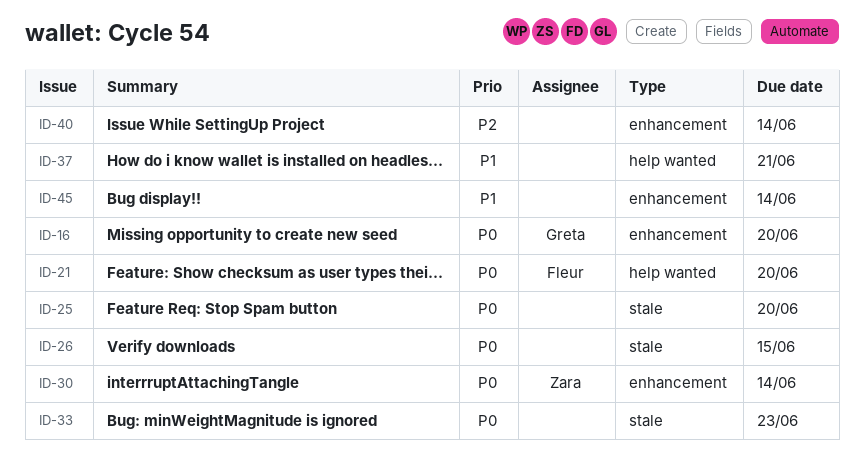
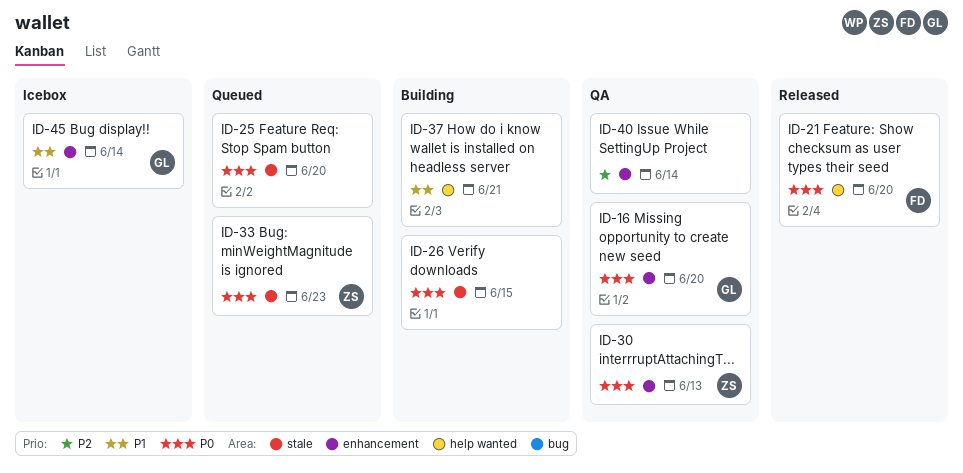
ID-30, due: Jun 14 -> Jun 13
ID-33, owner: none -> Zara
ID-45, owner: none -> Greta

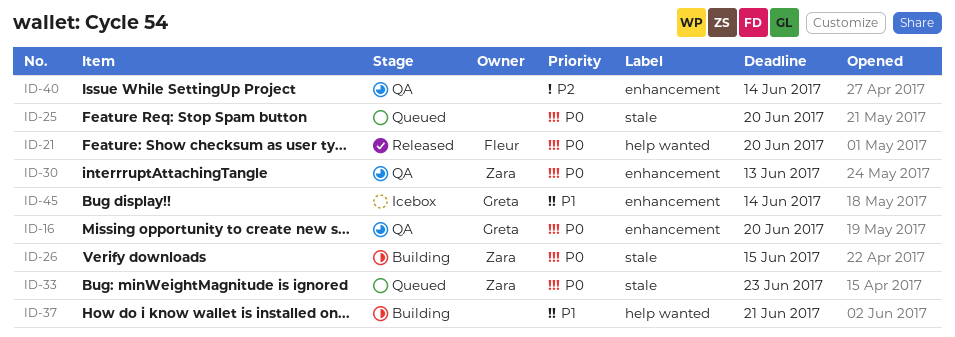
ID-26, owner: none -> Zara

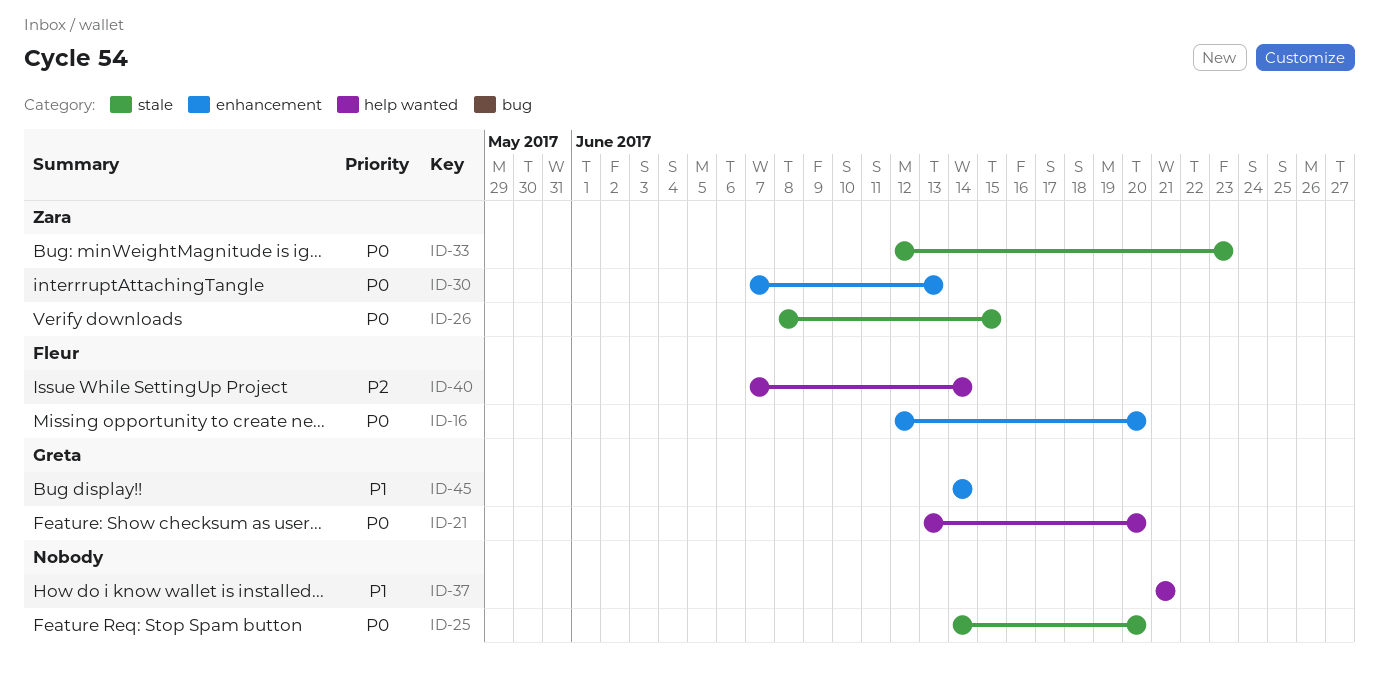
ID-16, owner: Greta -> Fleur
ID-21, owner: Fleur -> Greta
ID-40, owner: none -> Fleur
ID-40, label: enhancement -> help wanted

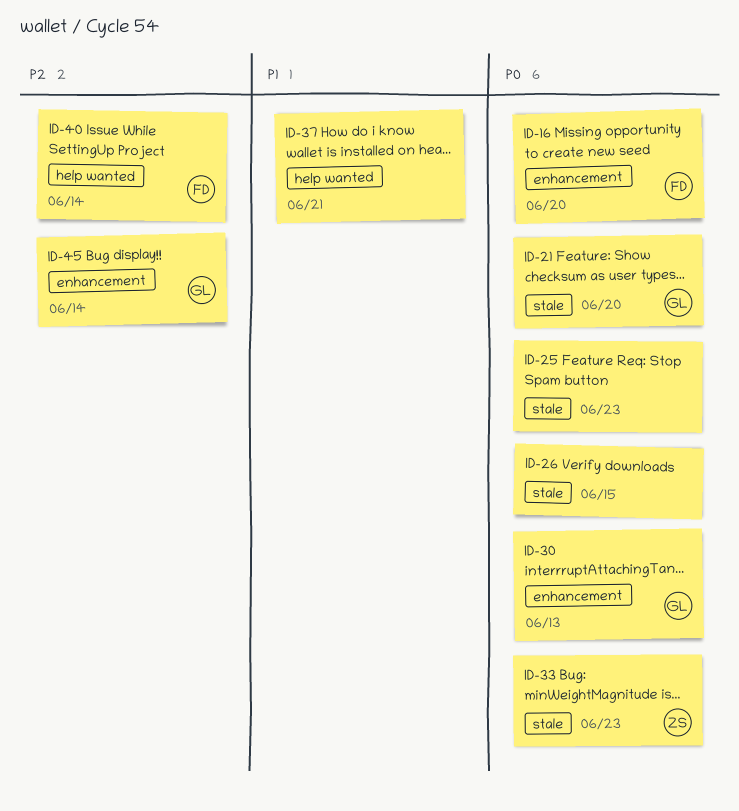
ID-21, label: help wanted -> stale
ID-25, due: Jun 20 -> Jun 23
ID-26, owner: Zara -> none
ID-30, owner: Zara -> Greta
ID-45, priority: P1 -> P2

